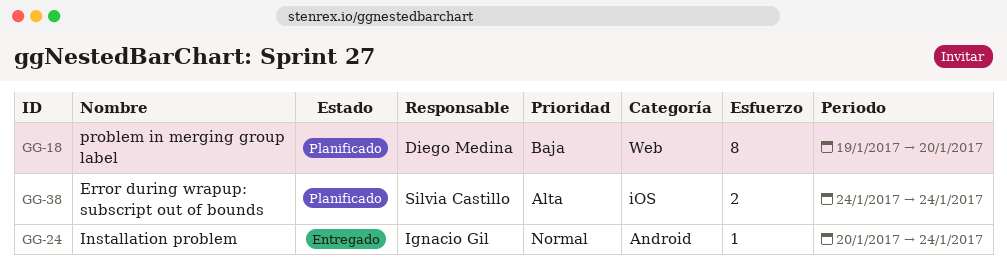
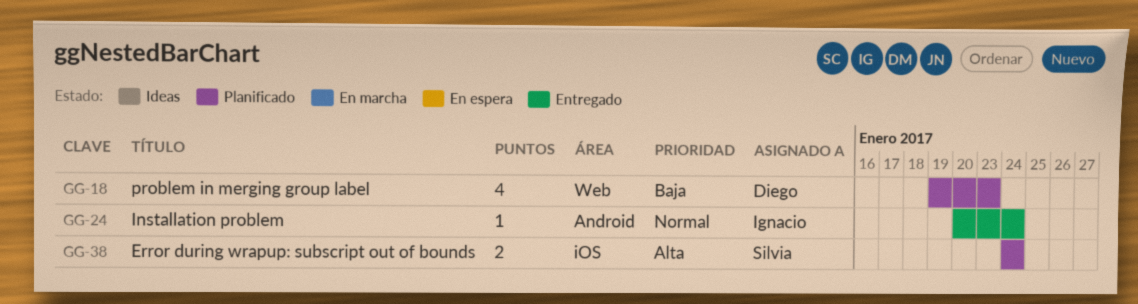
GG-18, estimate: 8 -> 4
GG-18, due: Jan 20 -> Jan 23

